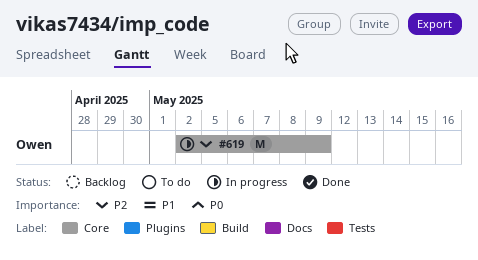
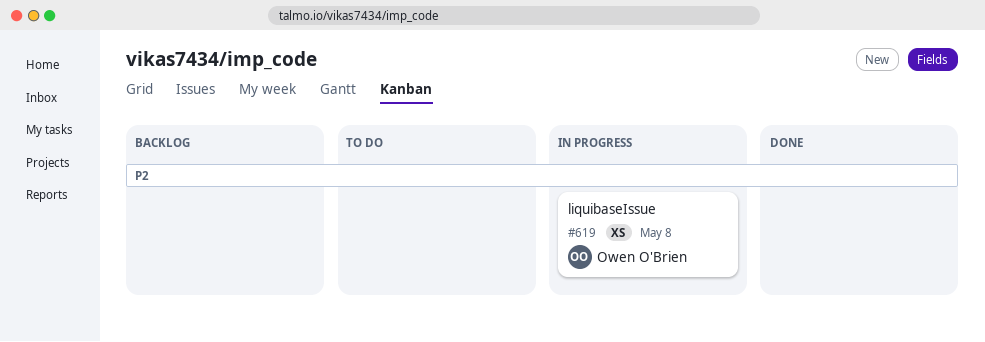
#619, estimate: M -> XS
#619, due: May 9 -> May 8

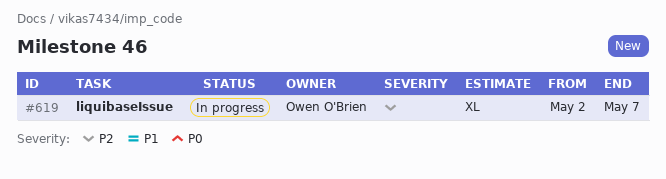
#619, estimate: XS -> XL
#619, due: May 8 -> May 7

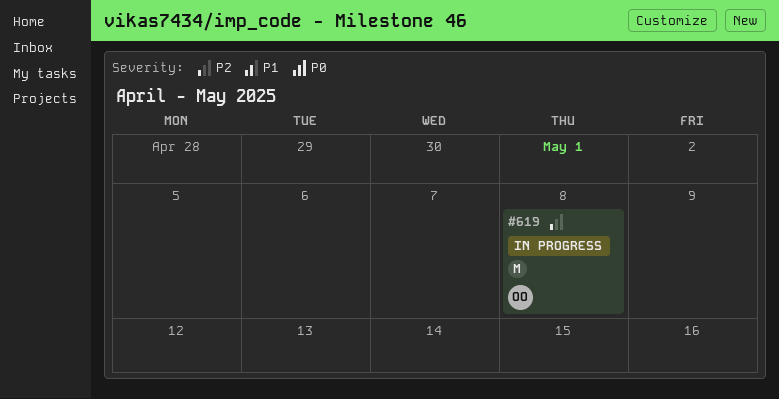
#619, estimate: XL -> M
#619, due: May 7 -> May 8

